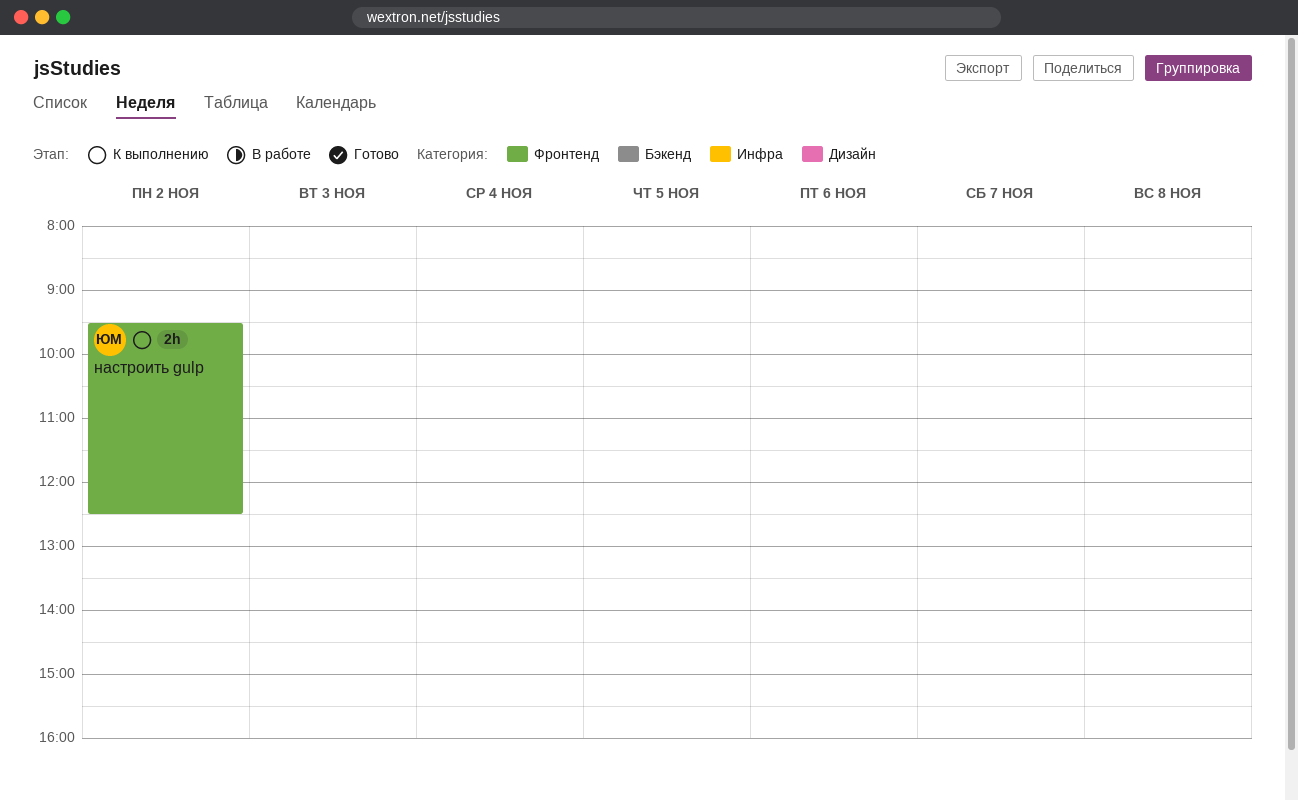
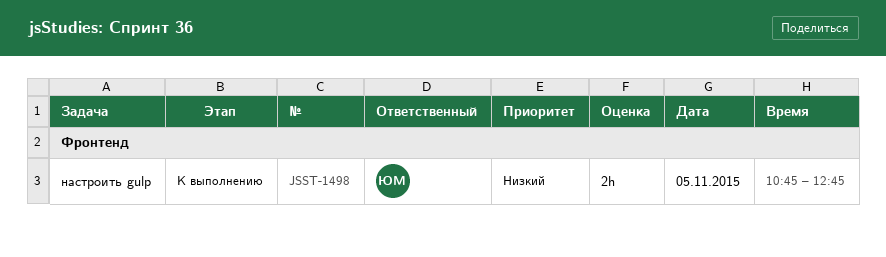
настроить gulp, day: Nov 2 -> Nov 5
настроить gulp, begins: 09:30 -> 10:45
настроить gulp, ends: 12:30 -> 12:45

